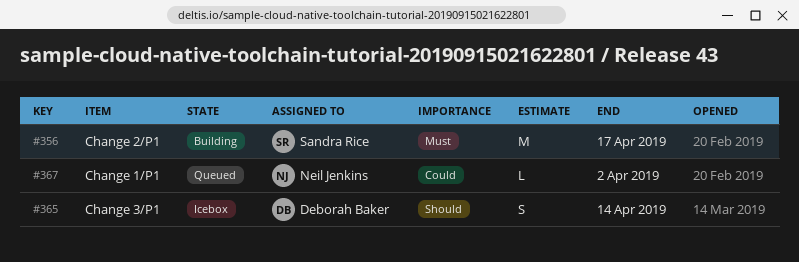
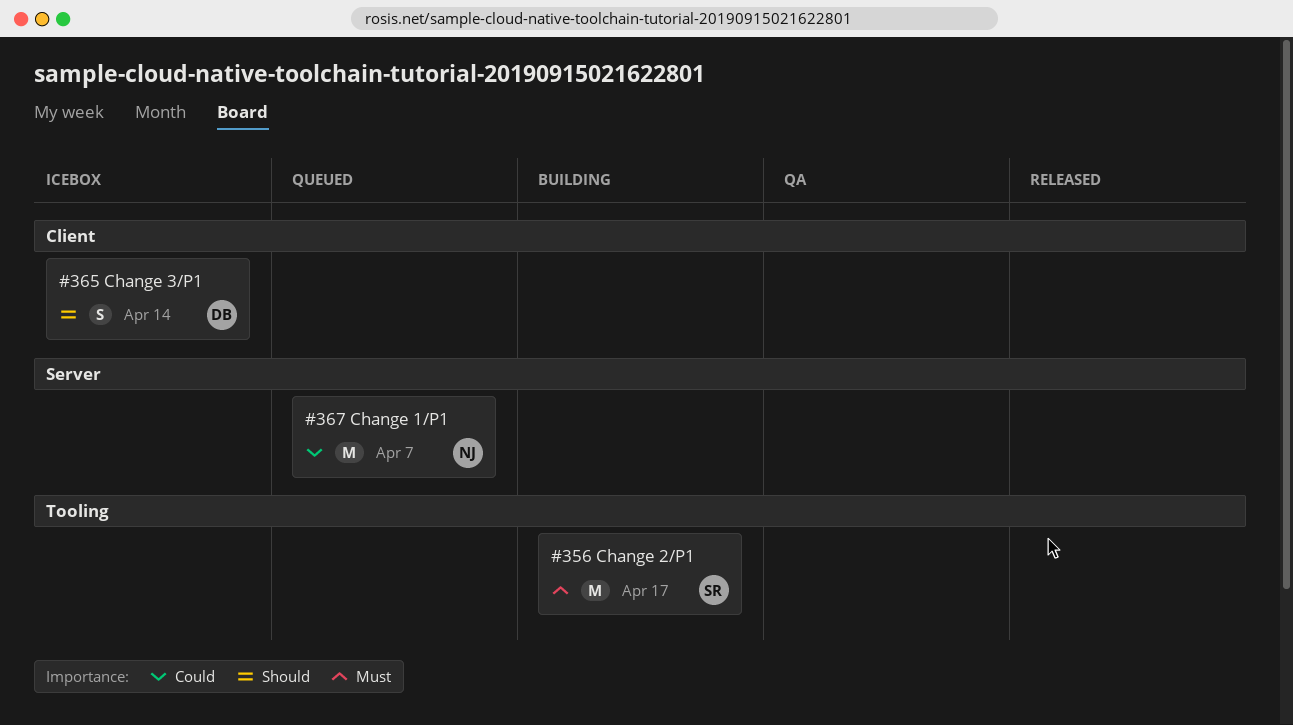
#367, estimate: L -> M
#367, due: Apr 2 -> Apr 7

